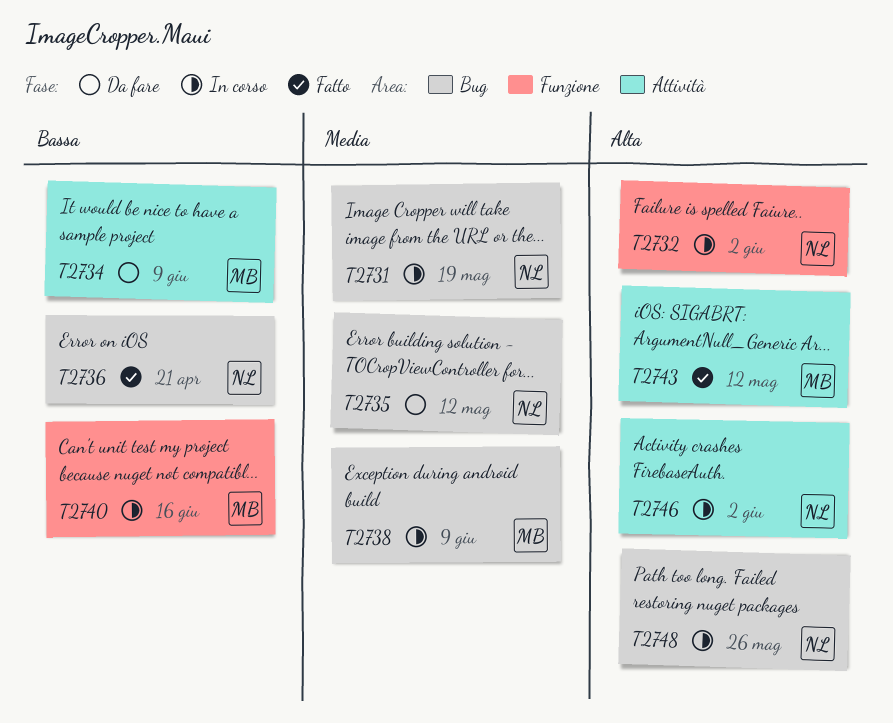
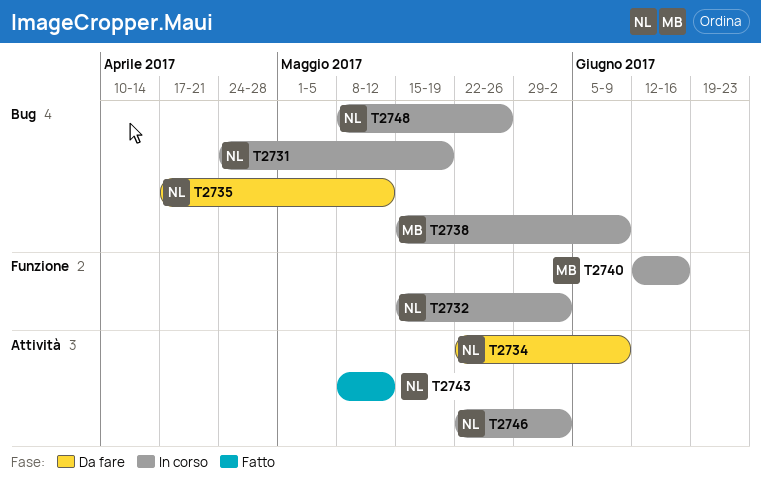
T2734, owner: MB -> NL
T2736: present -> none
T2743, owner: MB -> NL

